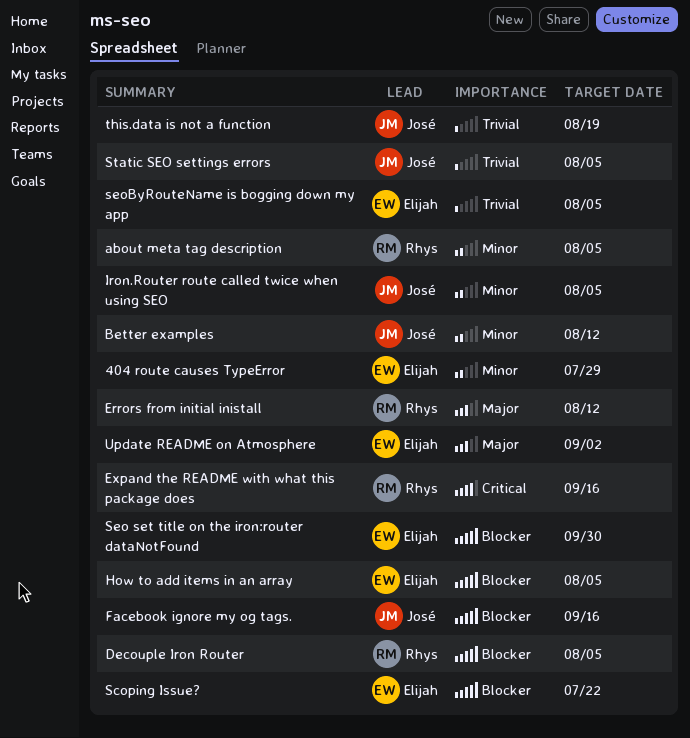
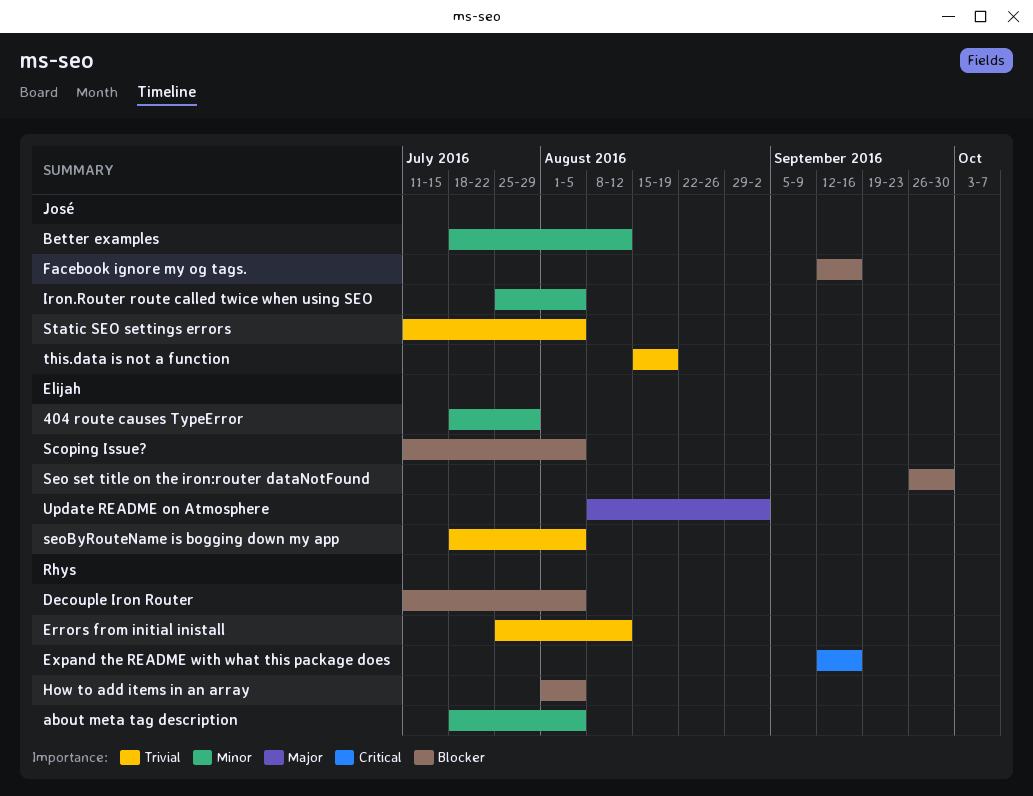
Errors from initial inistall, priority: Major -> Trivial
How to add items in an array, owner: Elijah -> Rhys
Scoping Issue?, due: Jul 22 -> Aug 5

